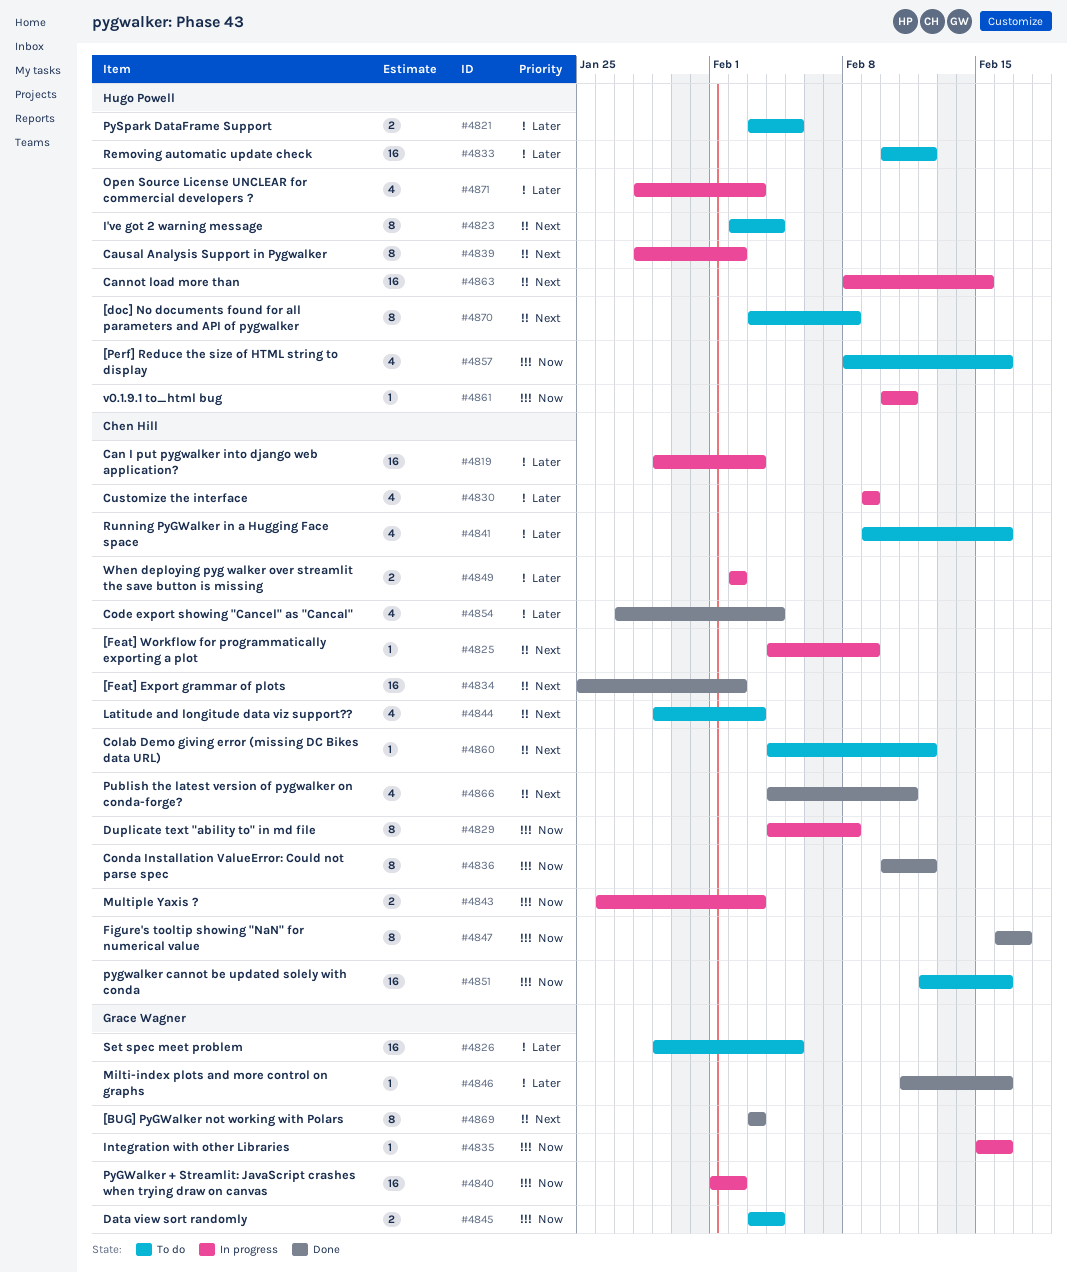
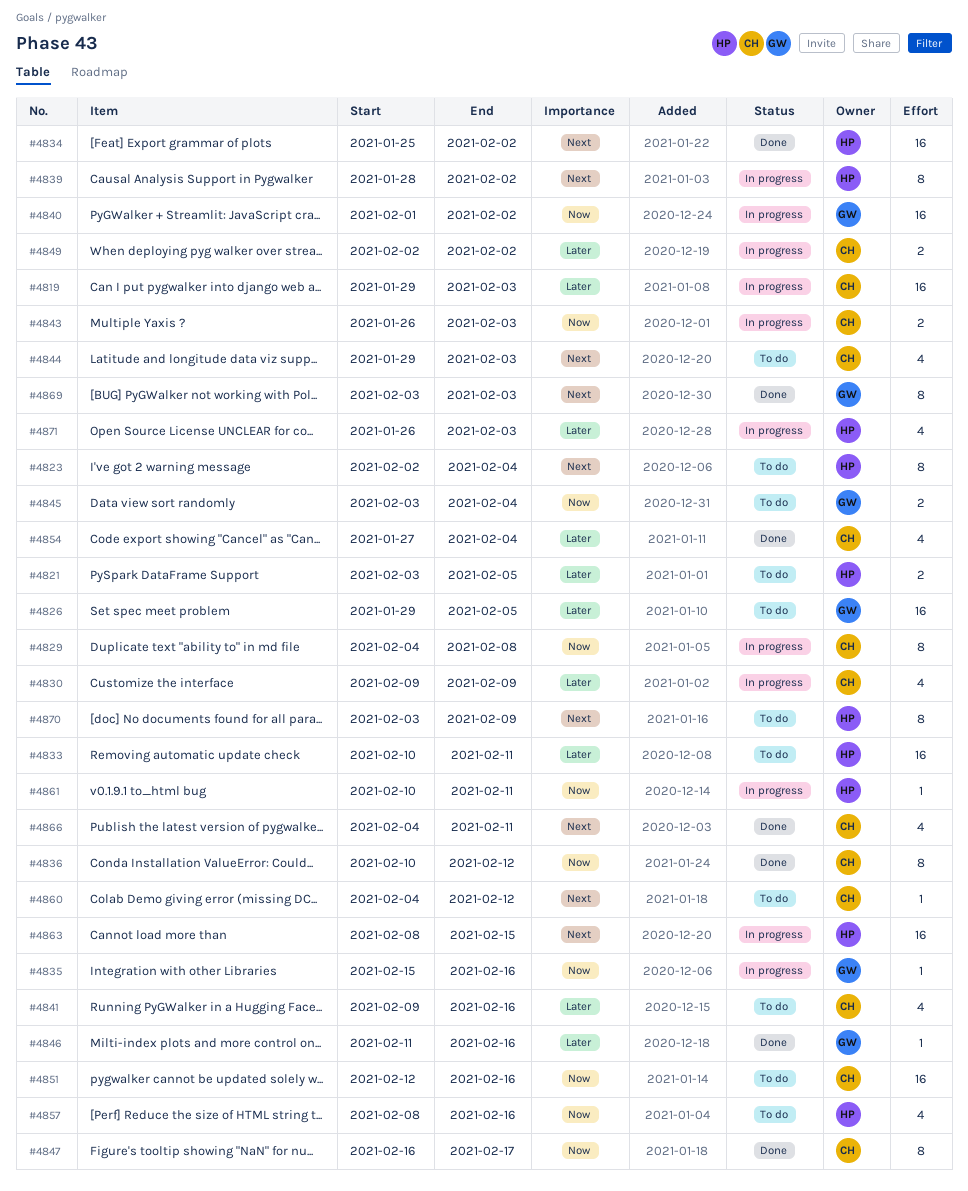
#4825: present -> none
#4833, due: Feb 12 -> Feb 11
#4834, owner: Chen Hill -> Hugo Powell
#4870, due: Feb 8 -> Feb 9
#4871, start: Jan 28 -> Jan 26

